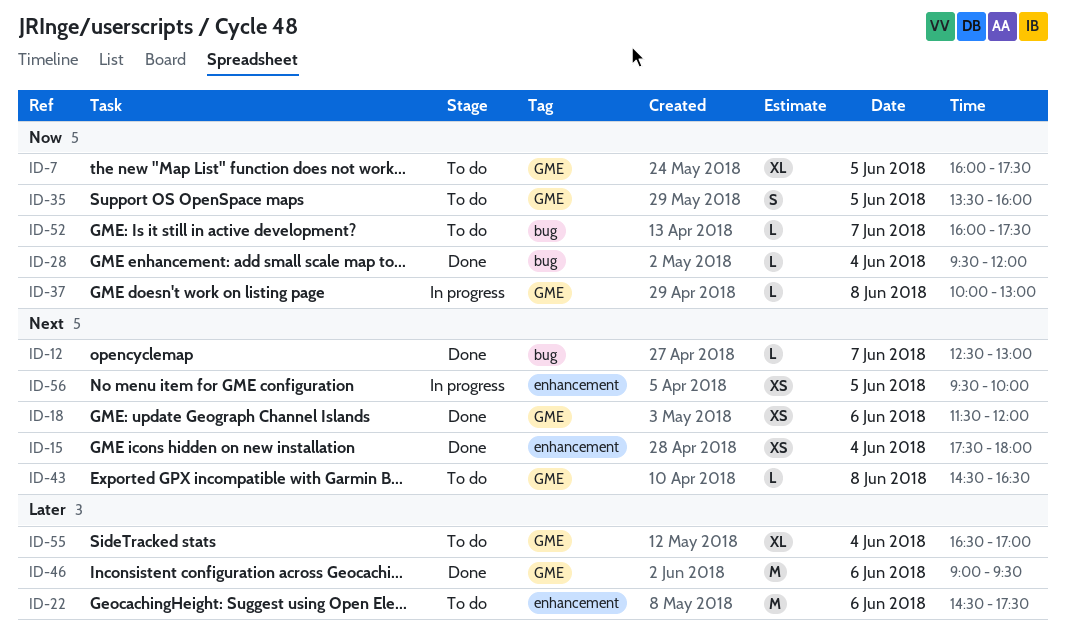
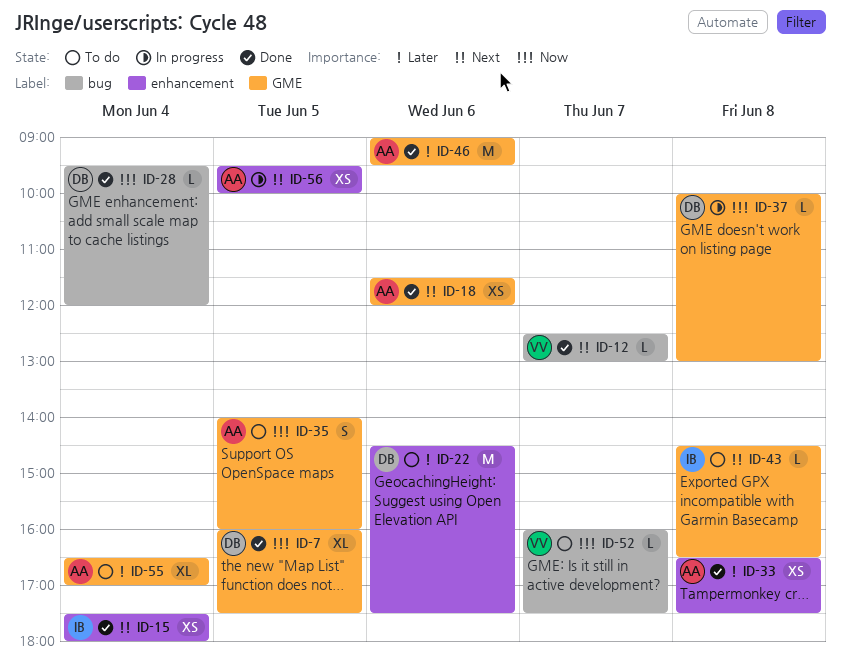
ID-7, status: To do -> Done
ID-33: none -> present
ID-35, begins: 13:30 -> 14:00

